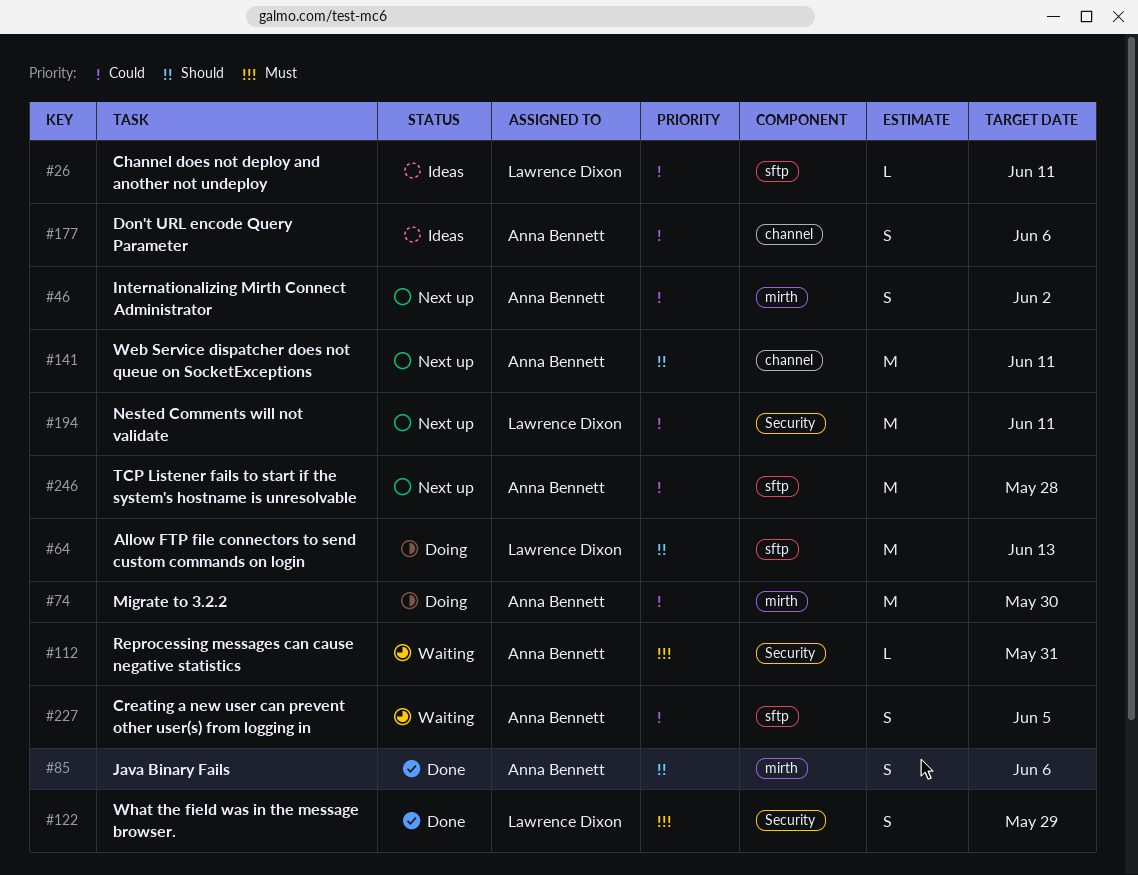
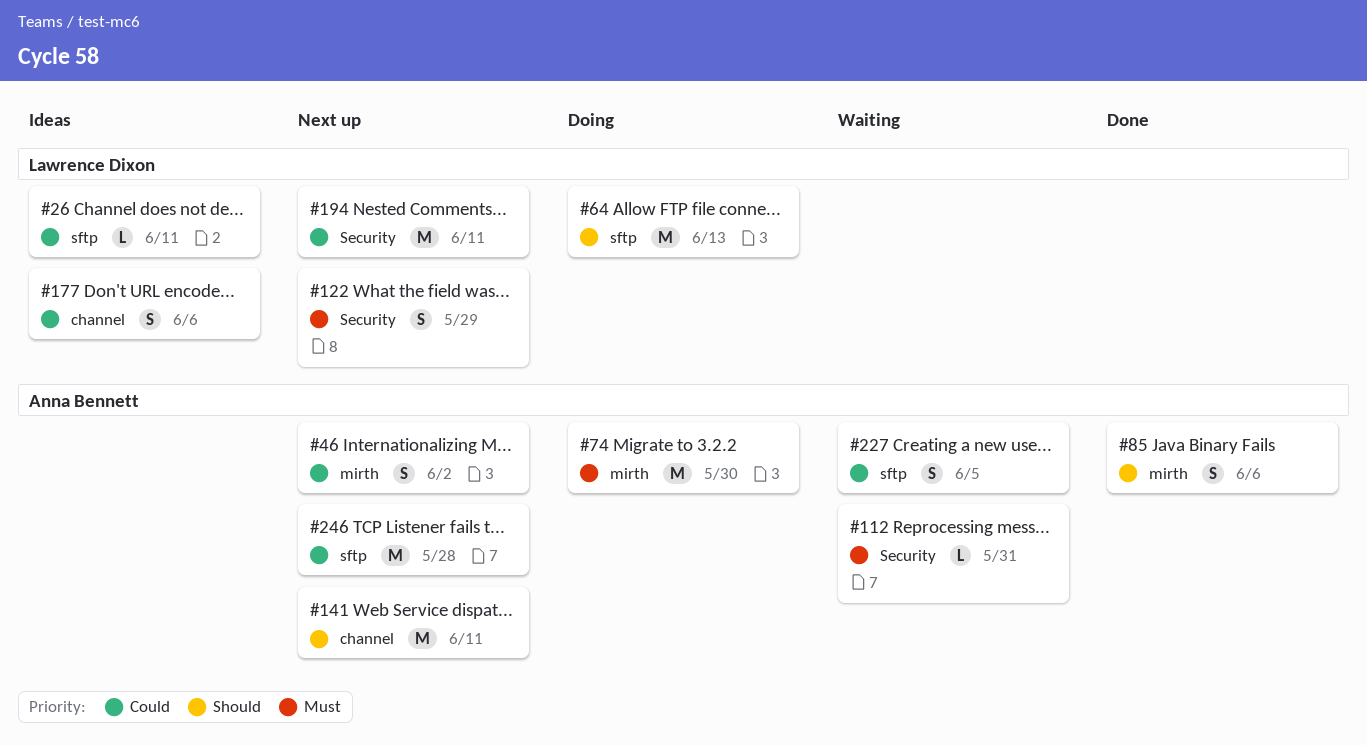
#74, priority: Could -> Must
#122, status: Done -> Next up
#177, owner: Anna Bennett -> Lawrence Dixon

